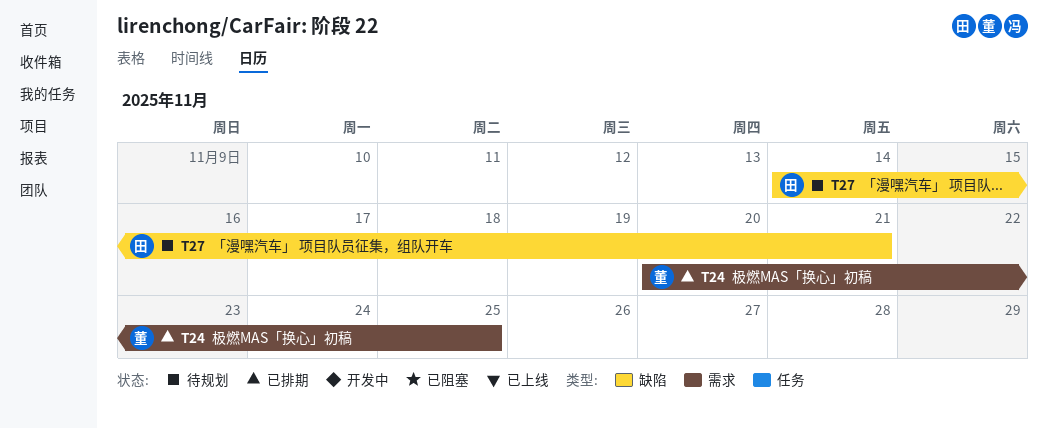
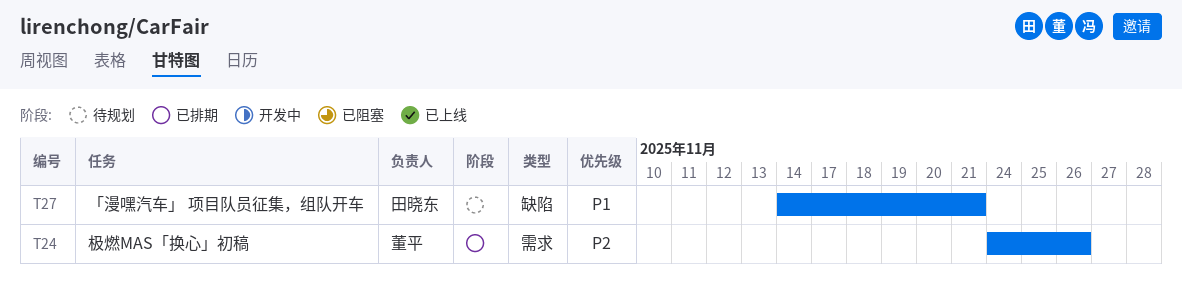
T24, start: Nov 20 -> Nov 24
T24, due: Nov 25 -> Nov 26

